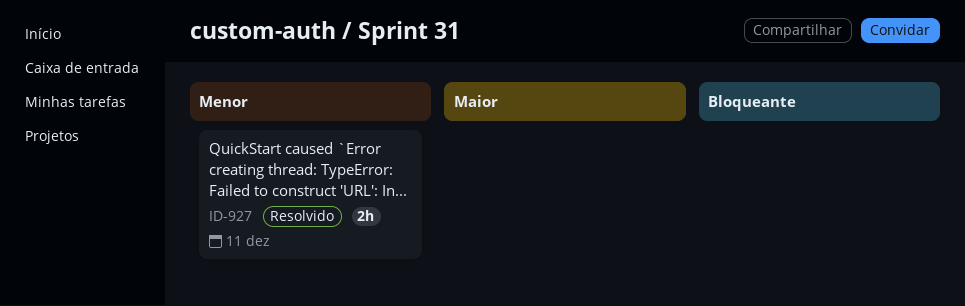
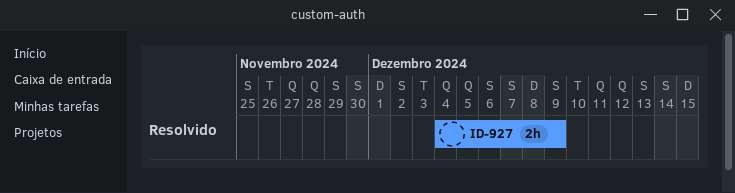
ID-927, due: Dec 11 -> Dec 9

